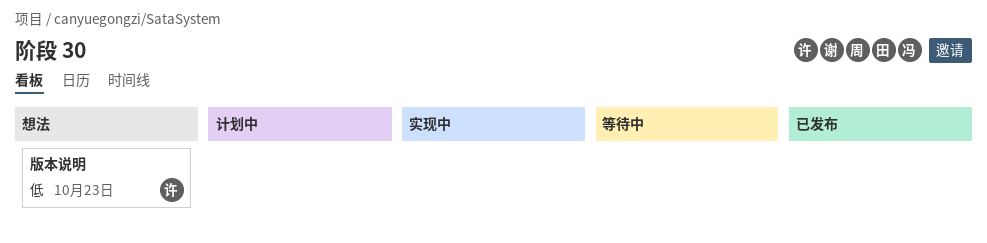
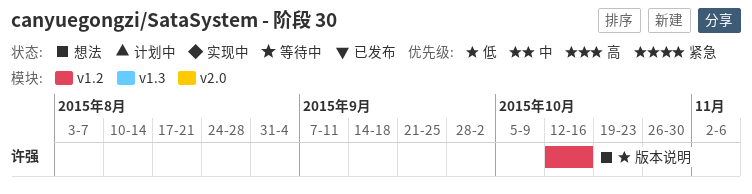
版本说明, due: Oct 23 -> Oct 16

